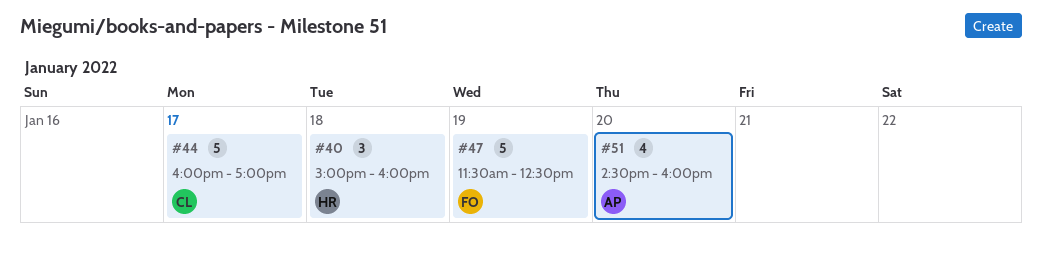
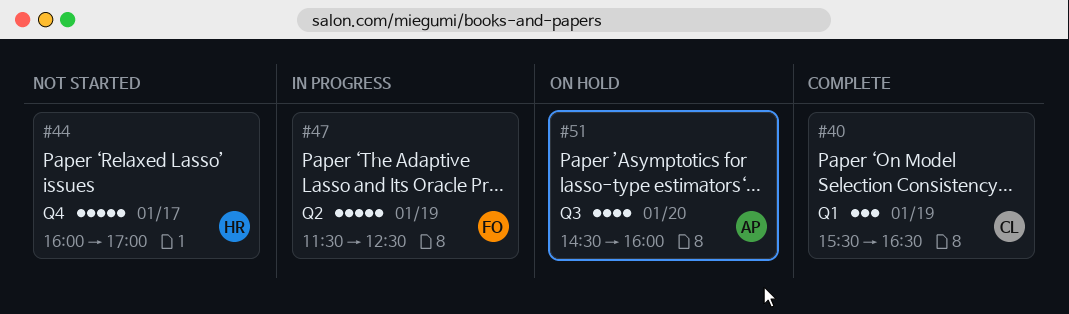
#40, owner: HR -> CL
#40, day: Jan 18 -> Jan 19
#40, begins: 15:00 -> 15:30
#40, ends: 16:00 -> 16:30
#44, owner: CL -> HR

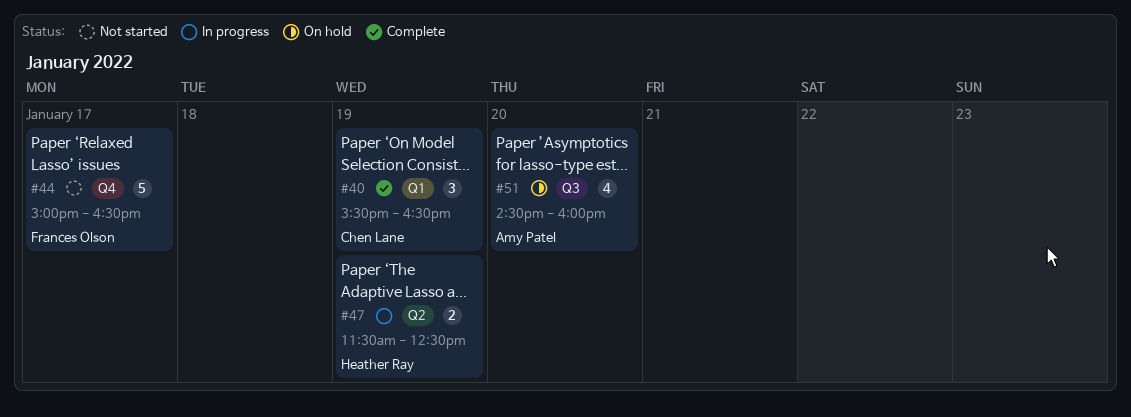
#44, owner: Heather Ray -> Frances Olson
#44, begins: 16:00 -> 15:00
#44, ends: 17:00 -> 16:30
#47, owner: Frances Olson -> Heather Ray
#47, estimate: 5 -> 2

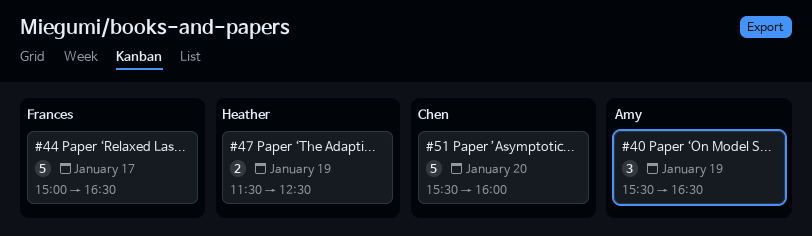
#40, owner: Chen Lane -> Amy Patel
#51, owner: Amy Patel -> Chen Lane
#51, estimate: 4 -> 5
#51, begins: 14:30 -> 15:30

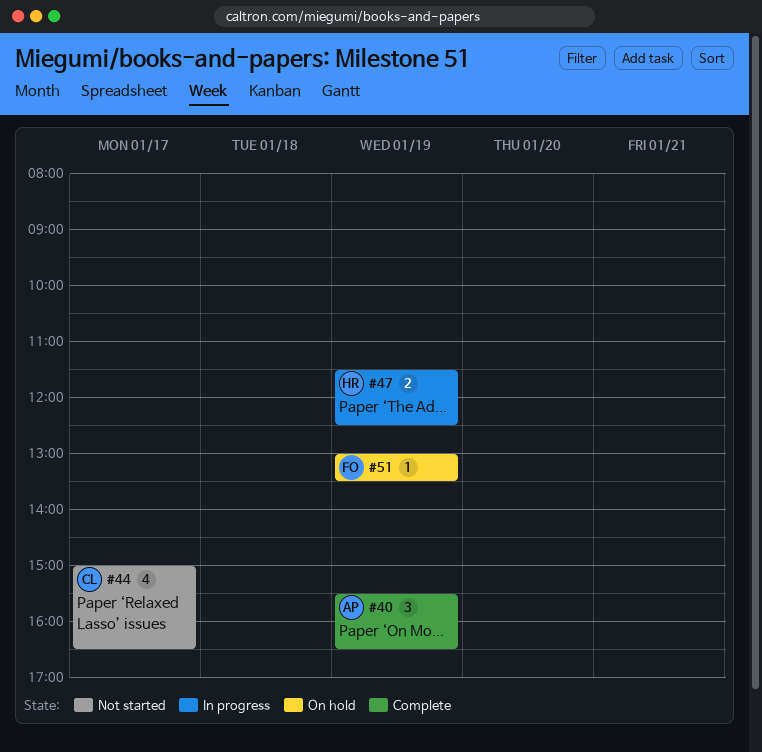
#44, owner: Frances -> Chen
#44, estimate: 5 -> 4
#51, owner: Chen -> Frances
#51, estimate: 5 -> 1
#51, day: Jan 20 -> Jan 19
#51, begins: 15:30 -> 13:00
#51, ends: 16:00 -> 13:30

